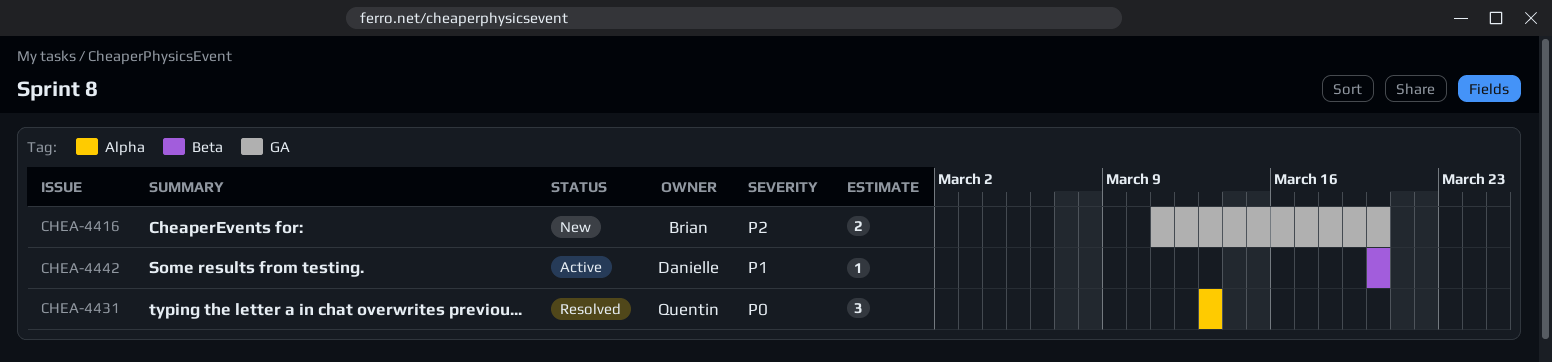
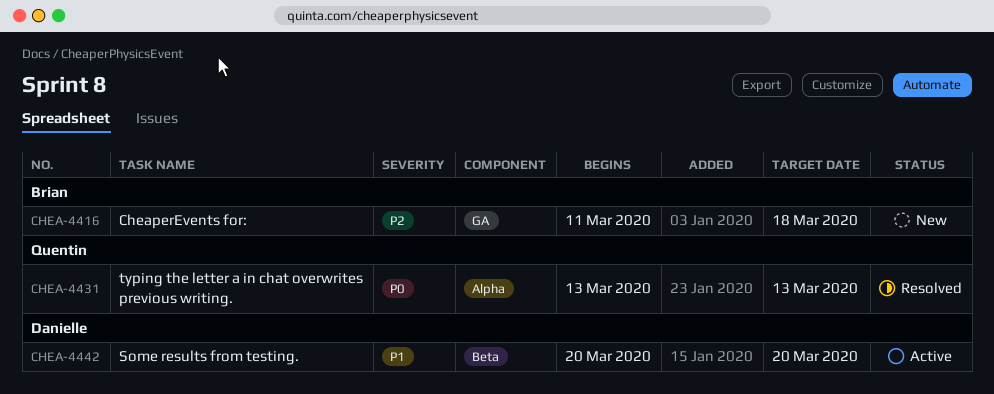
CHEA-4416, due: Mar 20 -> Mar 18

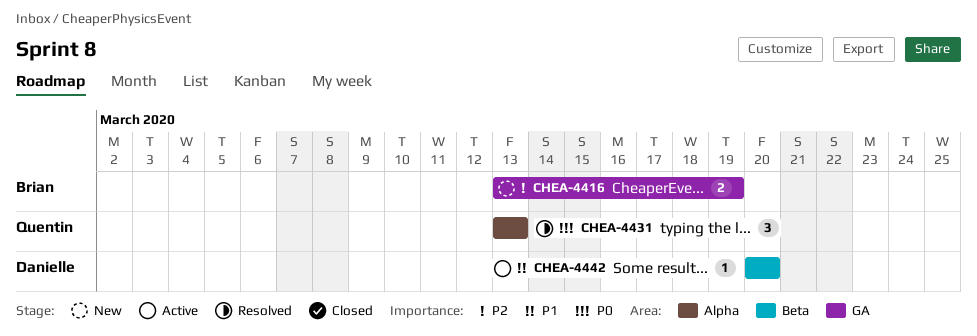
CHEA-4416, start: Mar 11 -> Mar 13
CHEA-4416, due: Mar 18 -> Mar 19

